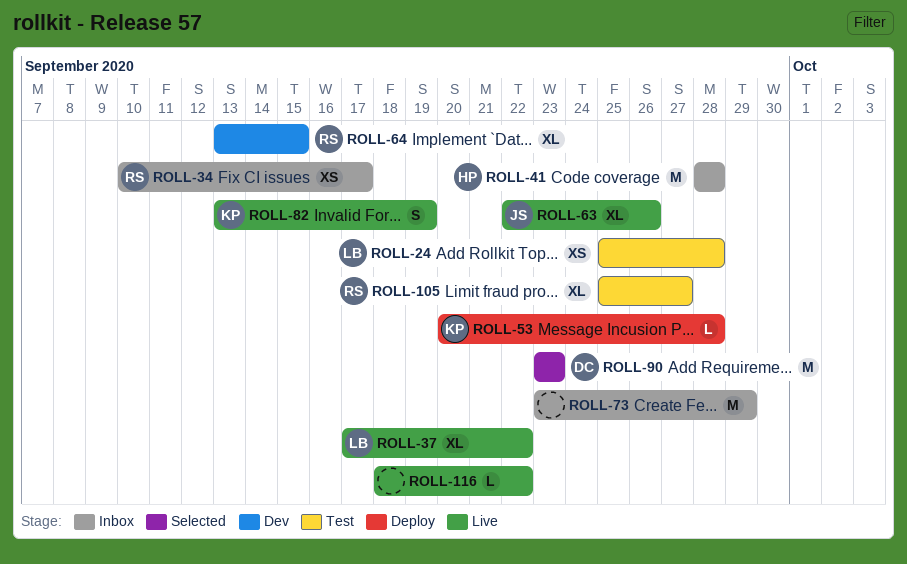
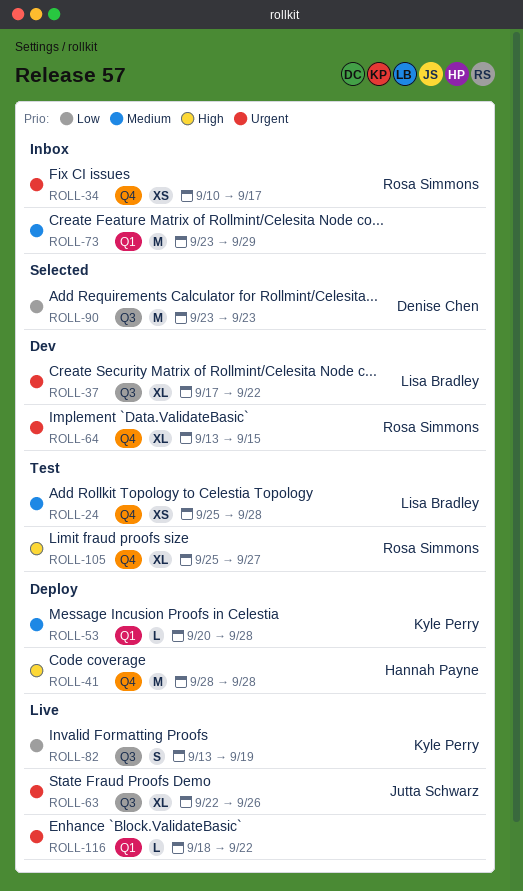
ROLL-37, status: Live -> Dev
ROLL-41, status: Inbox -> Deploy

